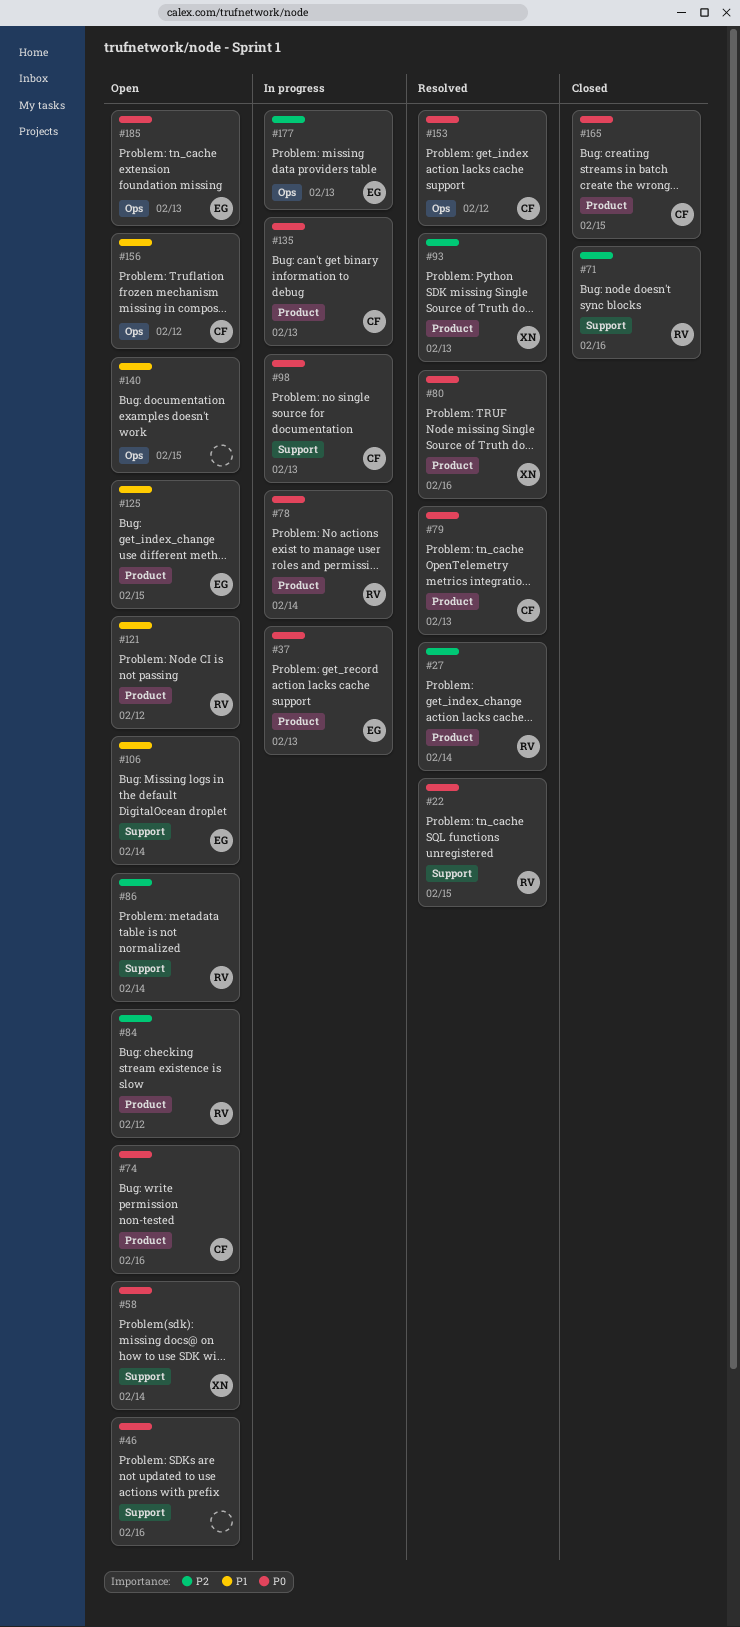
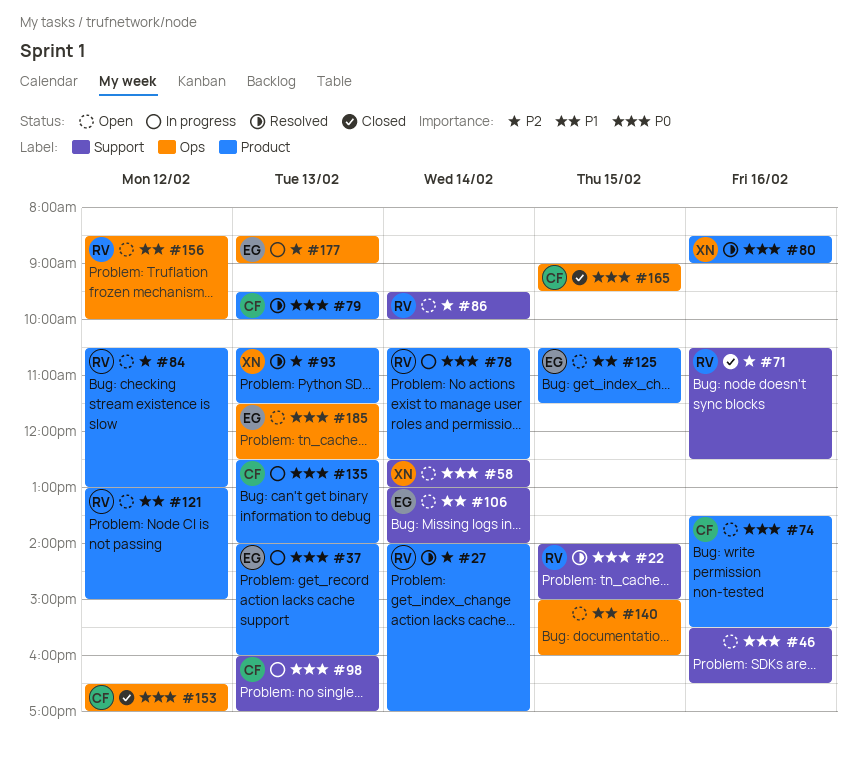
#153, status: Resolved -> Closed
#156, owner: CF -> RV
#165, label: Product -> Ops

